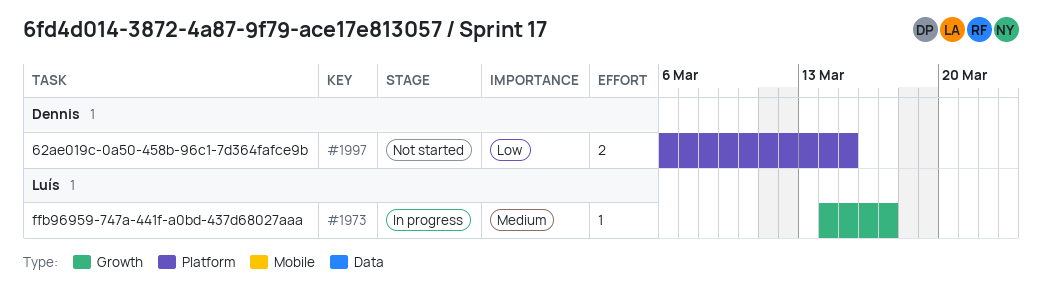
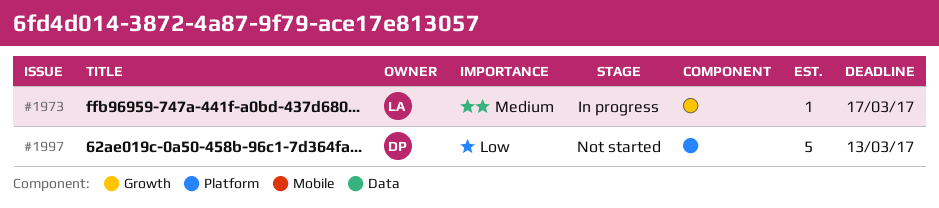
#1997, estimate: 2 -> 5
#1997, due: Mar 15 -> Mar 13

